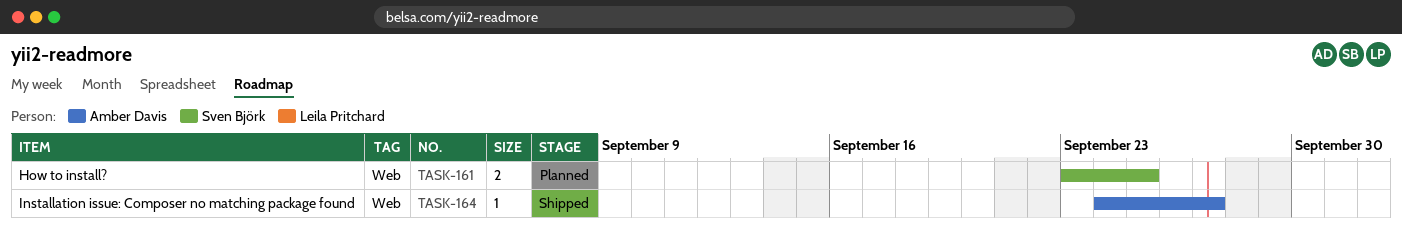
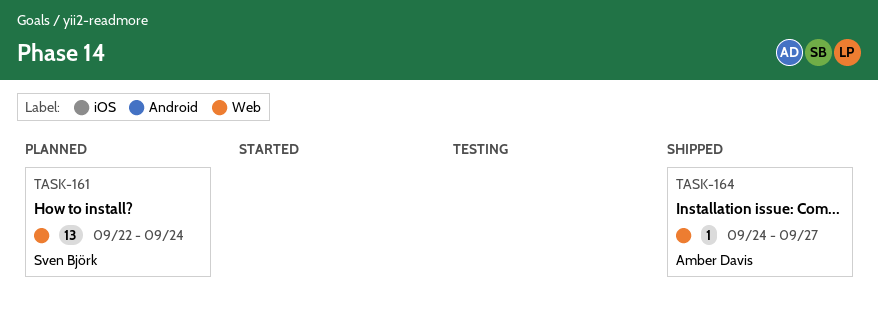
TASK-161, estimate: 2 -> 13
TASK-161, start: Sep 23 -> Sep 22
TASK-161, due: Sep 25 -> Sep 24

